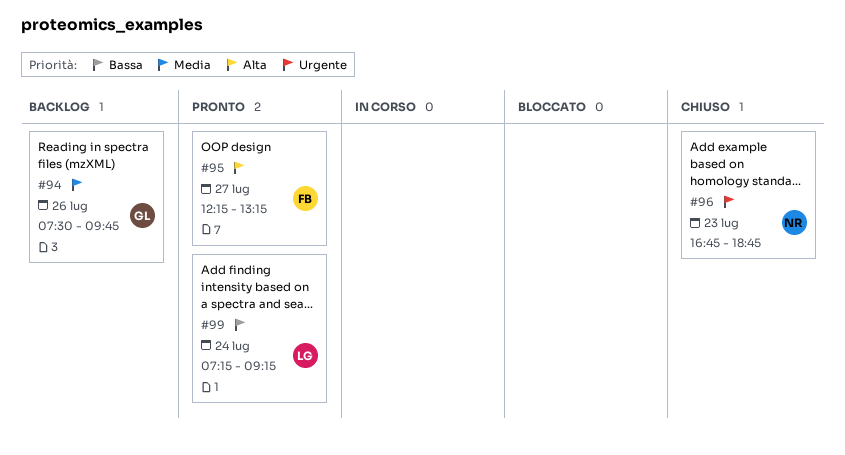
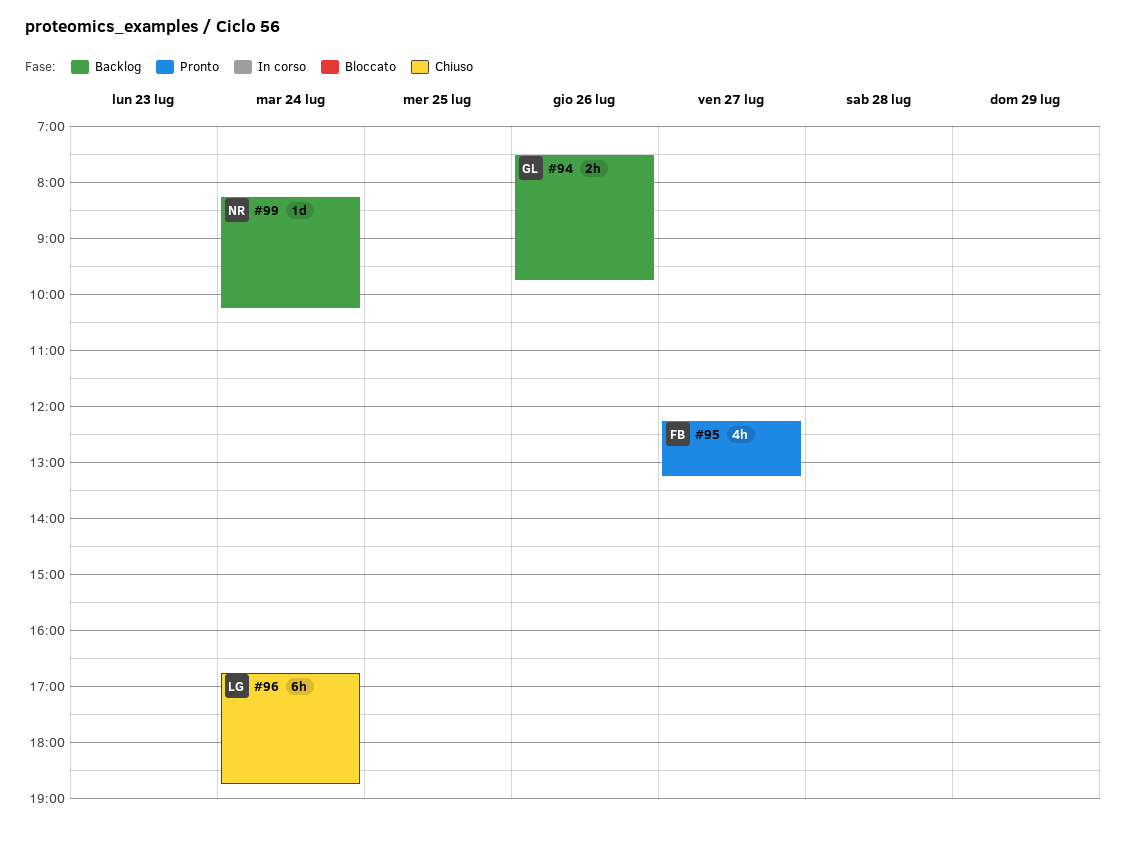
#96, owner: NR -> LG
#96, day: Jul 23 -> Jul 24
#99, status: Pronto -> Backlog
#99, owner: LG -> NR
#99, begins: 07:15 -> 08:15
#99, ends: 09:15 -> 10:15

